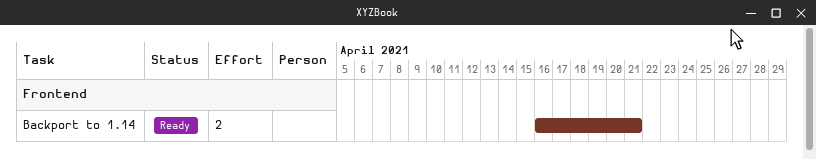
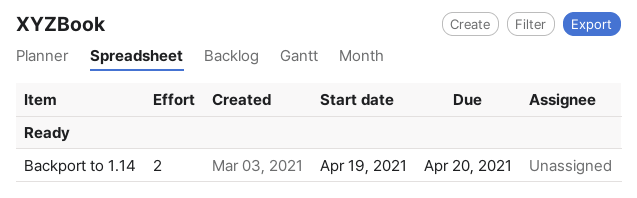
Backport to 1.14, start: Apr 16 -> Apr 19
Backport to 1.14, due: Apr 21 -> Apr 20

